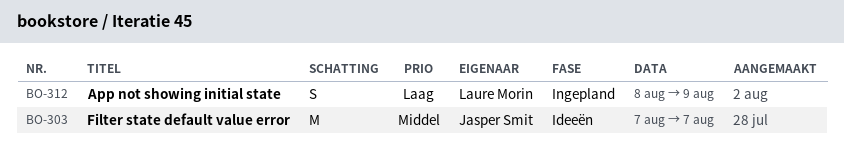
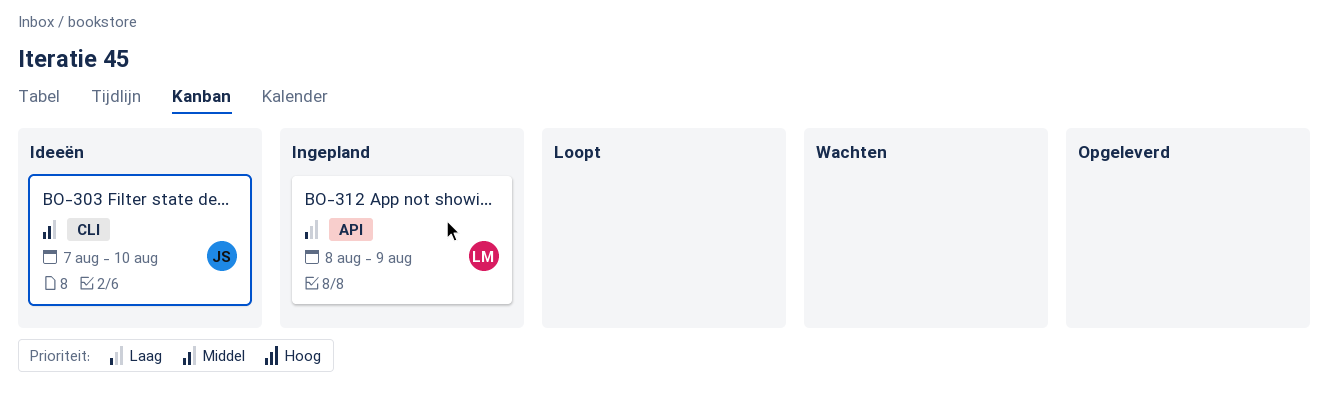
BO-303, due: Aug 7 -> Aug 10

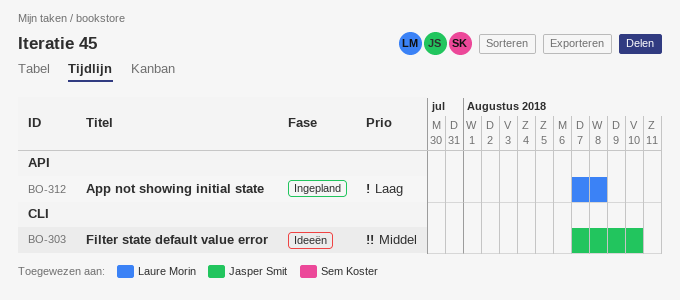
BO-312, start: Aug 8 -> Aug 7
BO-312, due: Aug 9 -> Aug 8

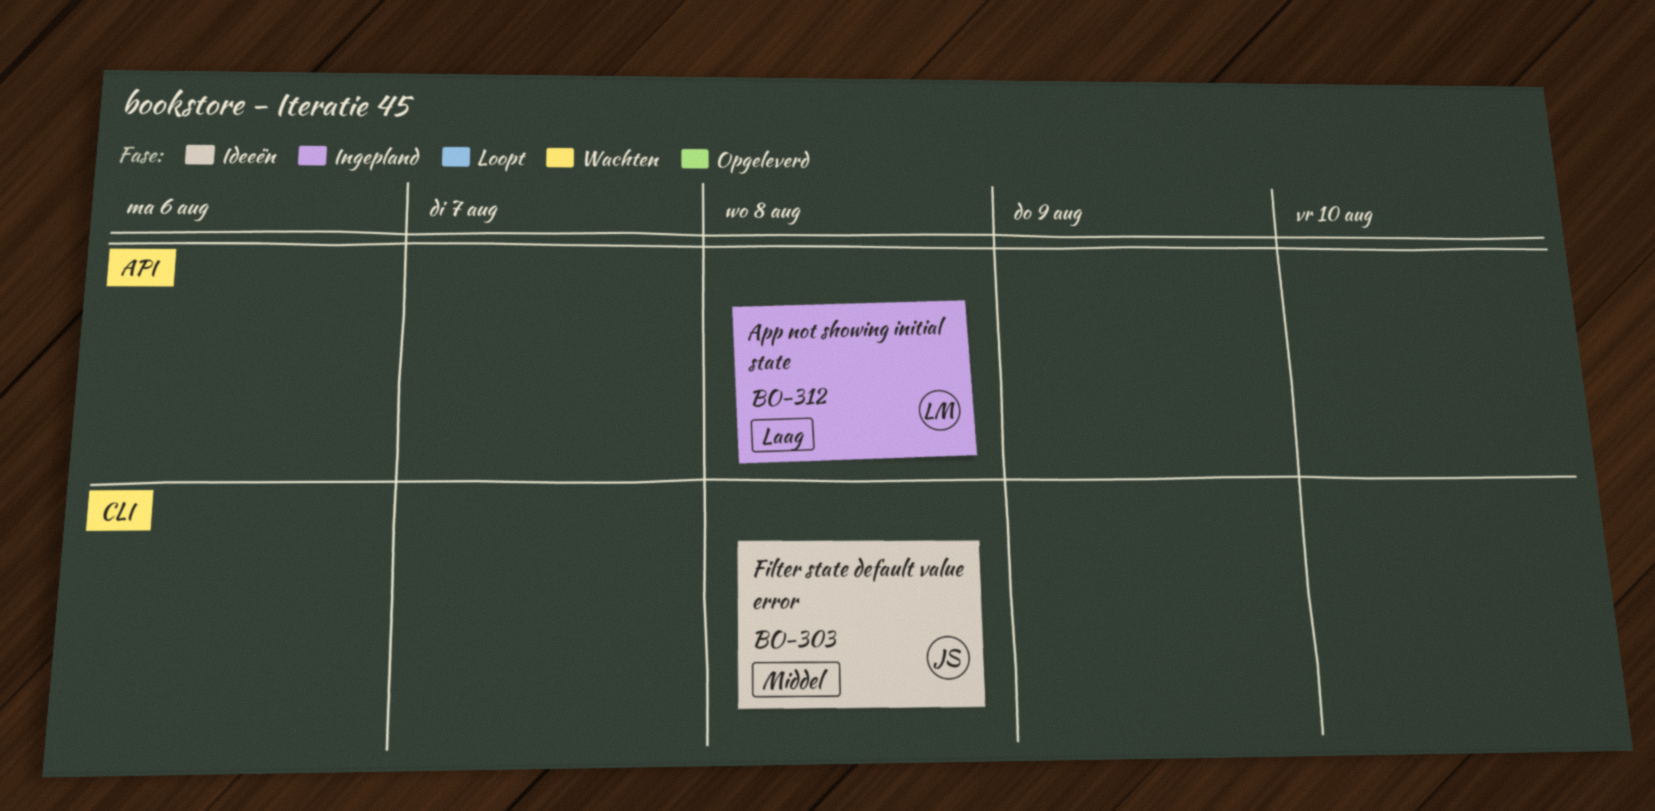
BO-303, due: Aug 10 -> Aug 8

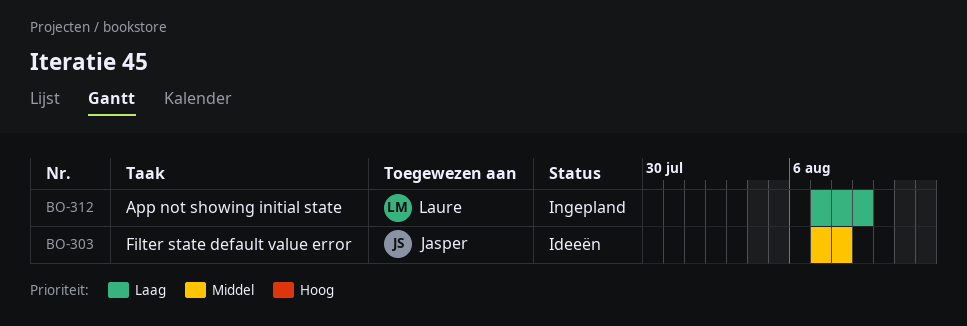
BO-312, due: Aug 8 -> Aug 9

